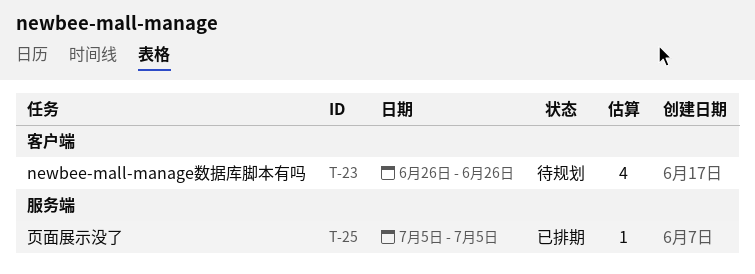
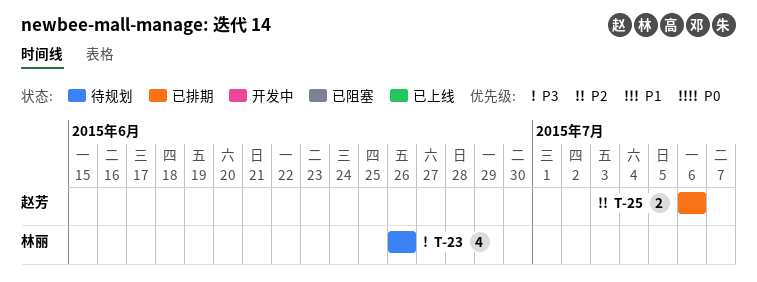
T-25, estimate: 1 -> 2
T-25, start: Jul 5 -> Jul 6
T-25, due: Jul 5 -> Jul 6

